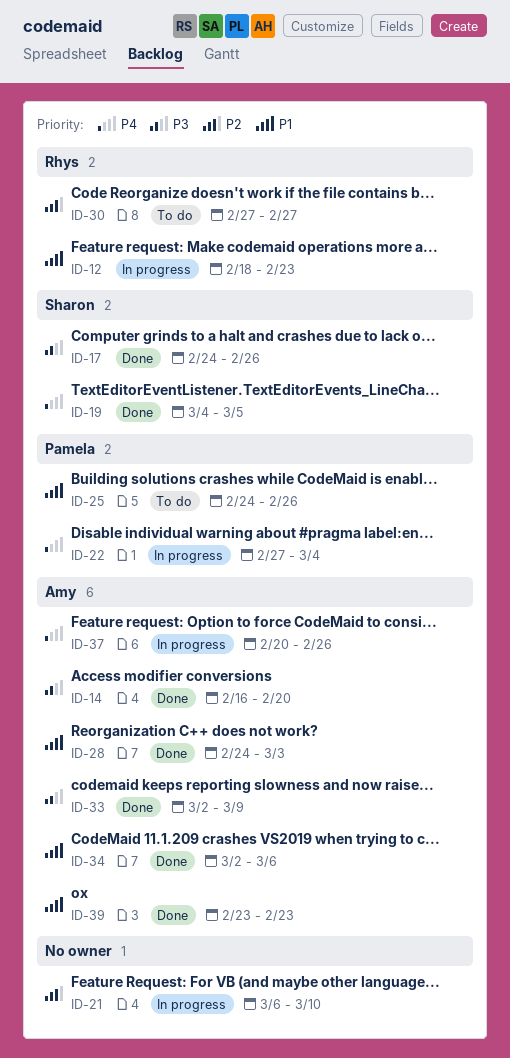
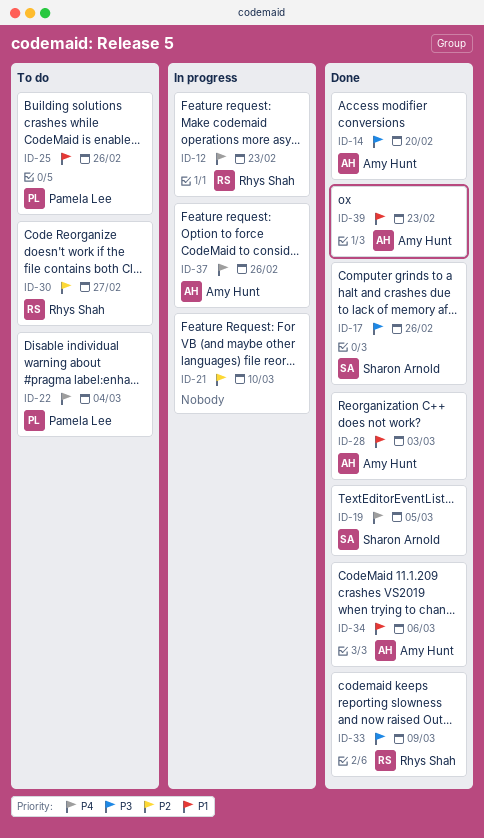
ID-12, priority: P1 -> P4
ID-22, status: In progress -> To do
ID-33, owner: Amy Hunt -> Rhys Shah

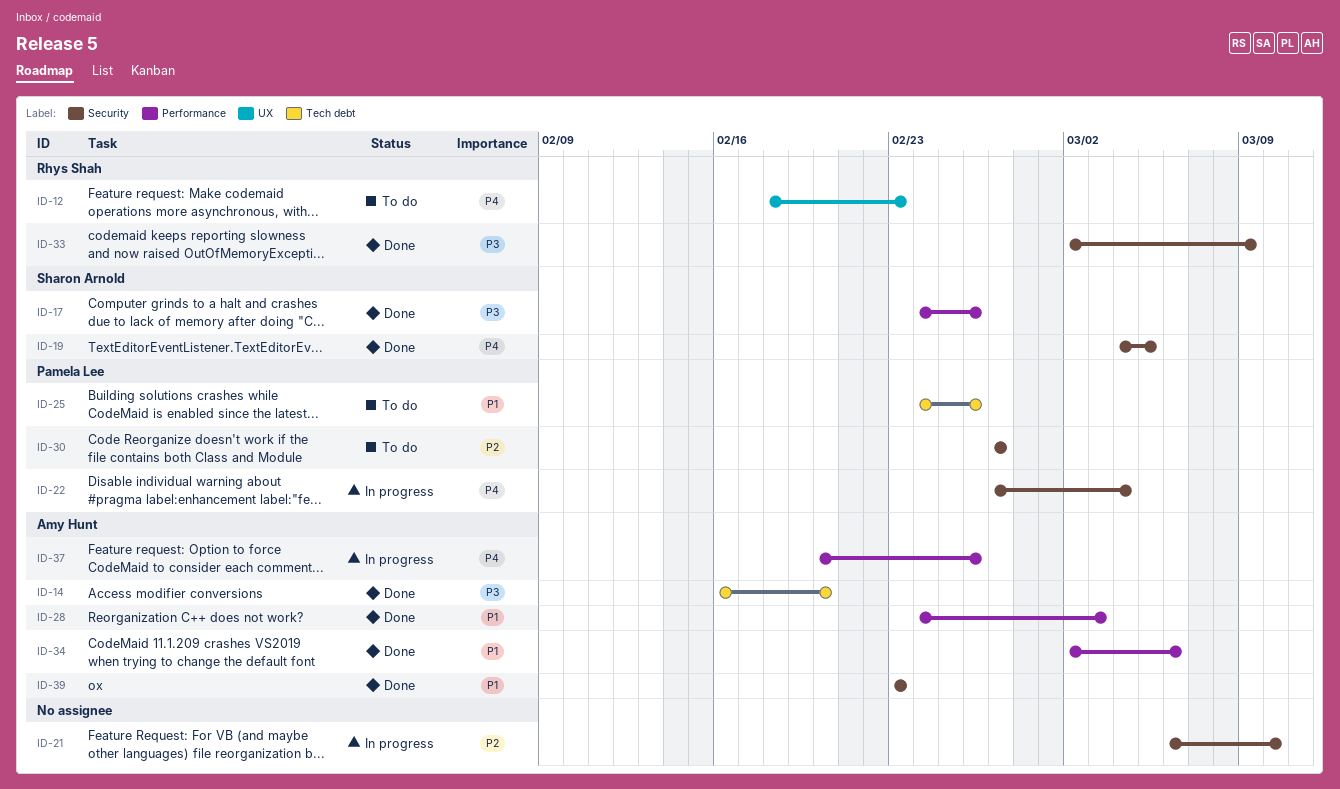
ID-12, status: In progress -> To do
ID-22, status: To do -> In progress
ID-30, owner: Rhys Shah -> Pamela Lee

